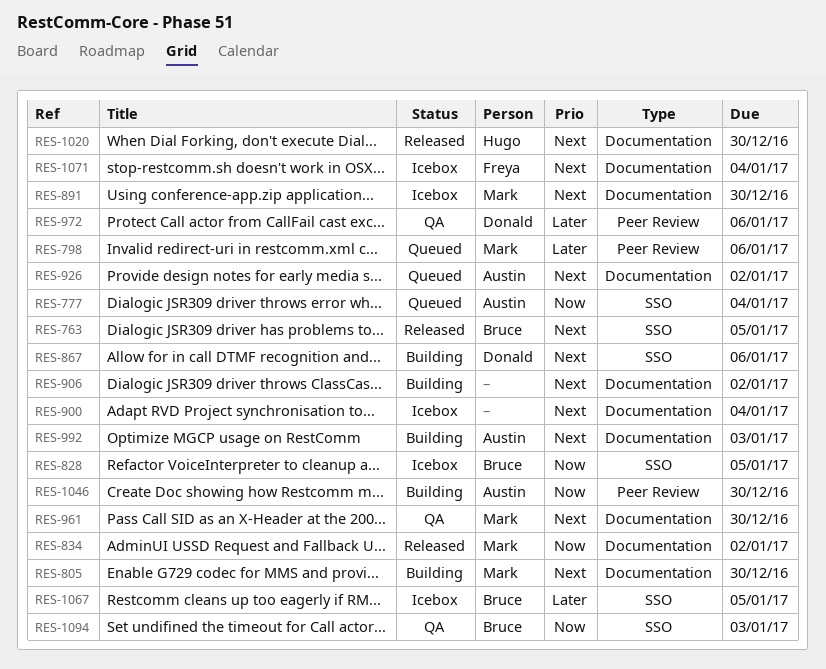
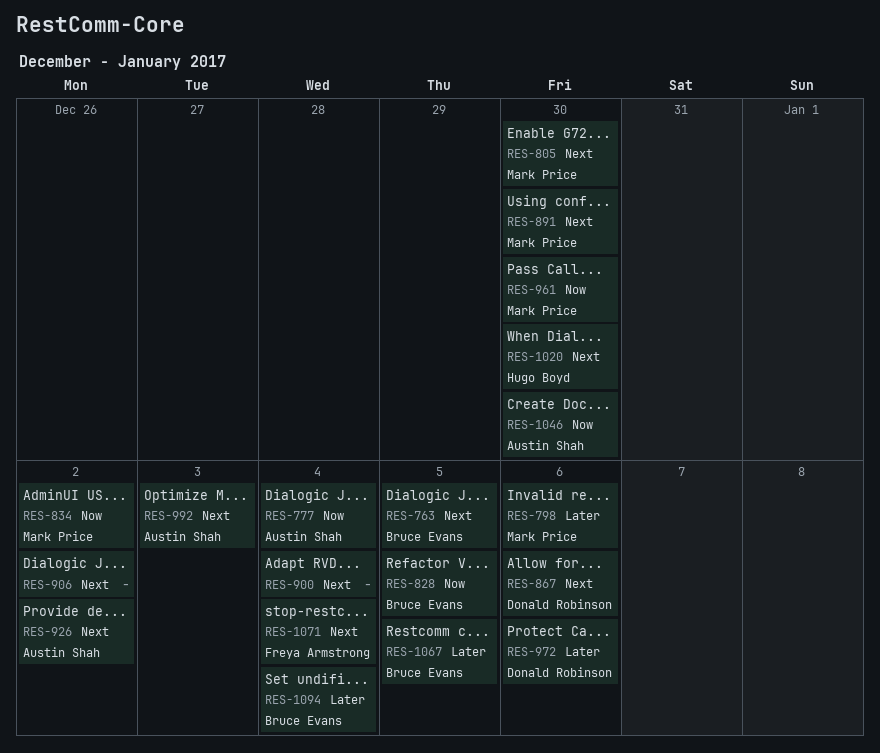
RES-961, priority: Next -> Now
RES-1094, priority: Now -> Later
RES-1094, due: Jan 3 -> Jan 4

